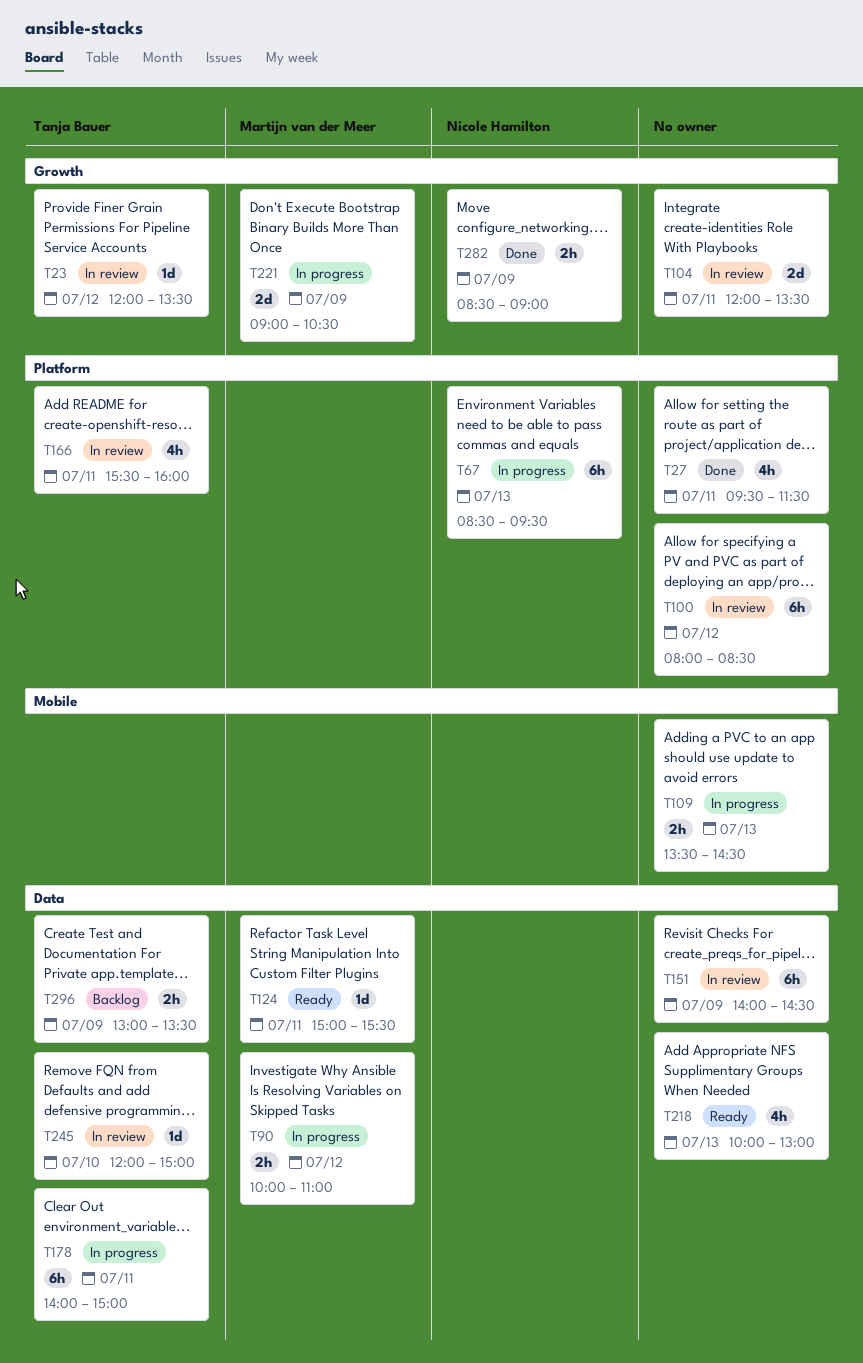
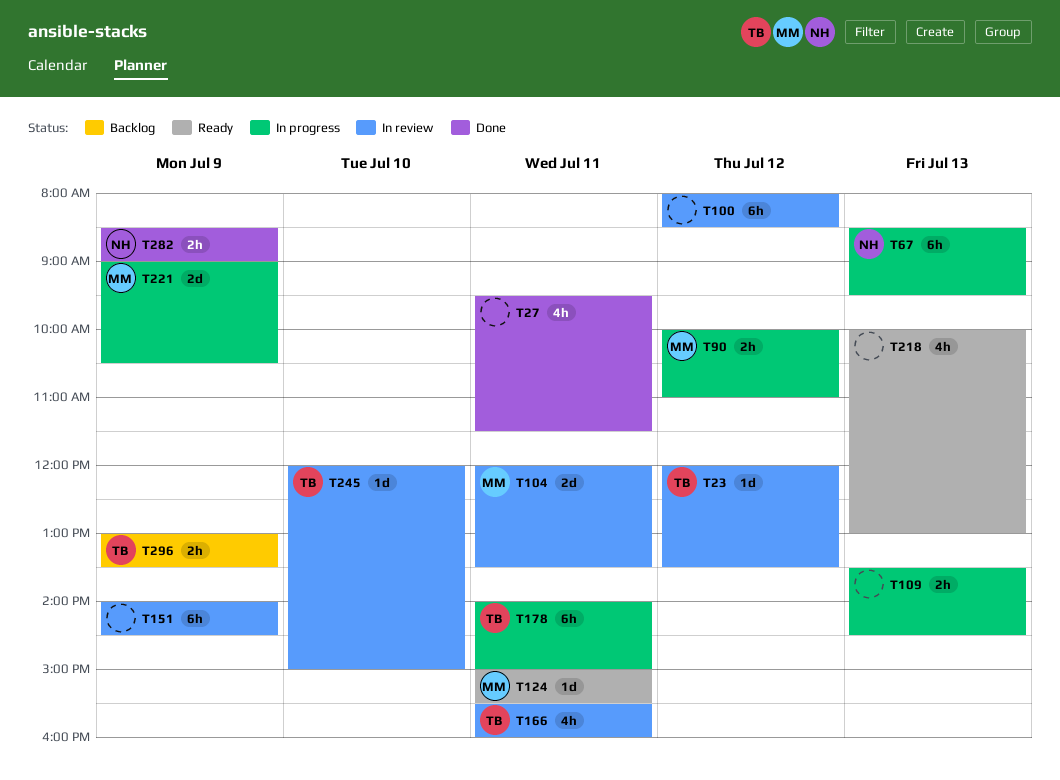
T104, owner: none -> Martijn van der Meer

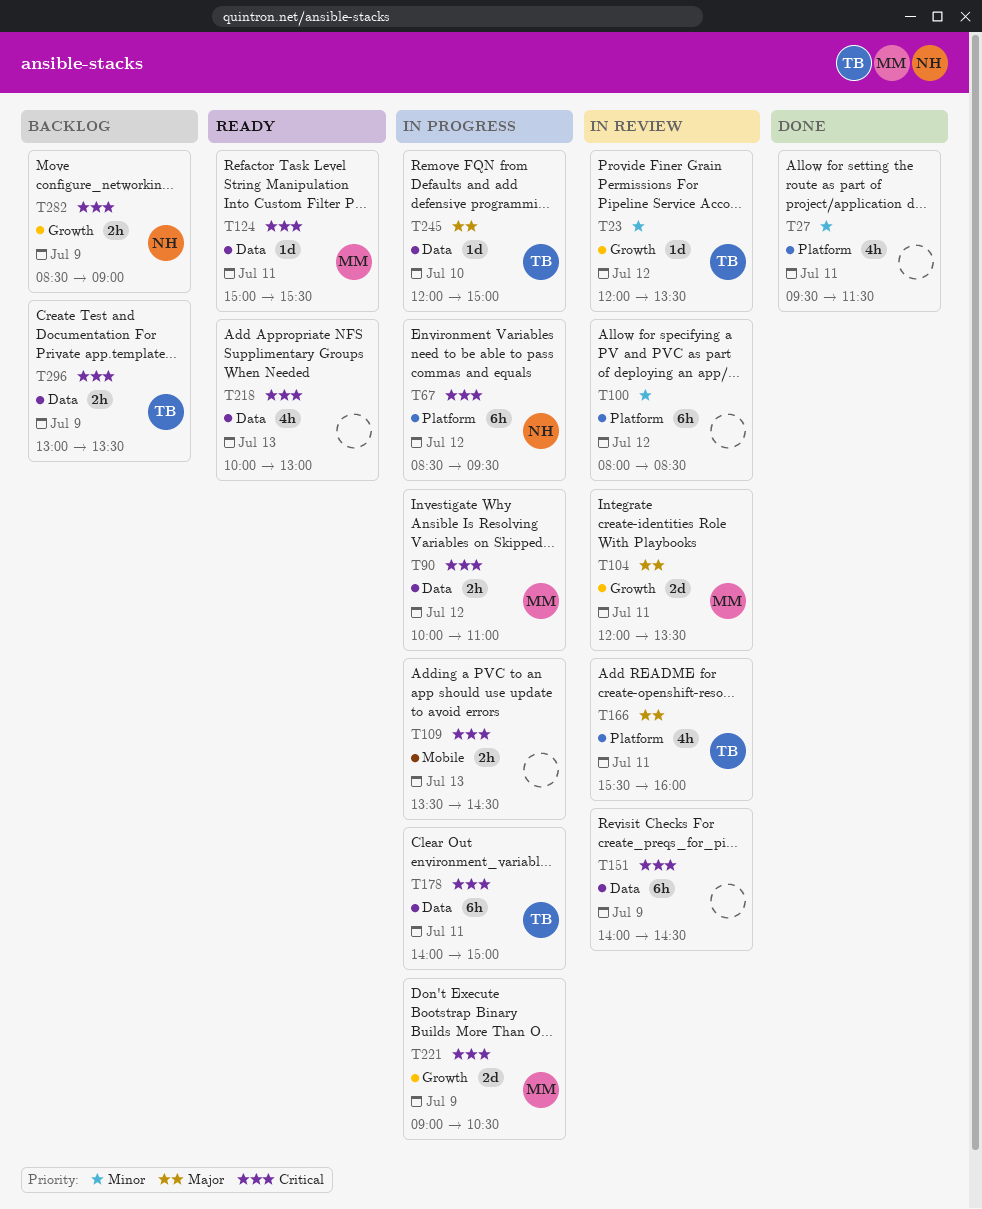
T67, day: Jul 13 -> Jul 12
T245, status: In review -> In progress
T282, status: Done -> Backlog

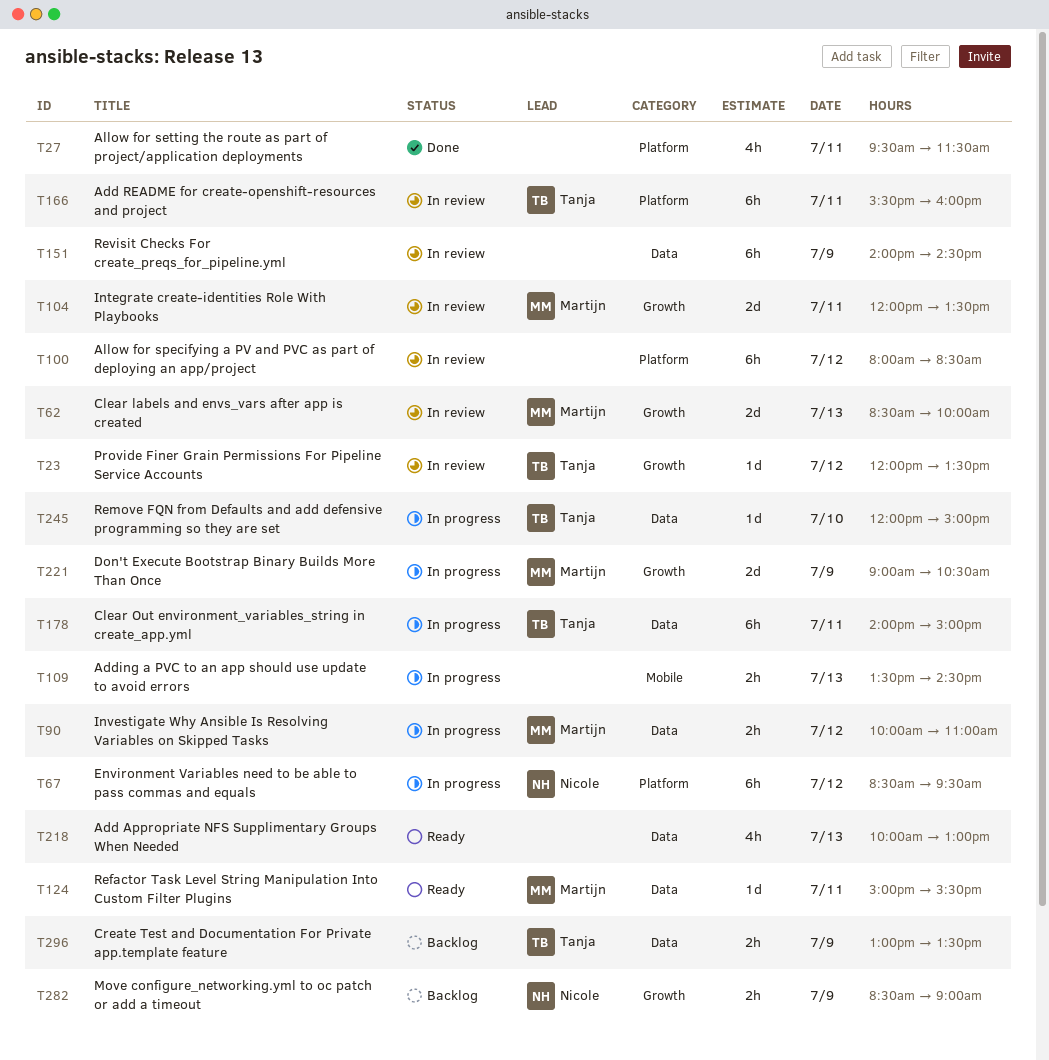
T62: none -> present
T166, estimate: 4h -> 6h

